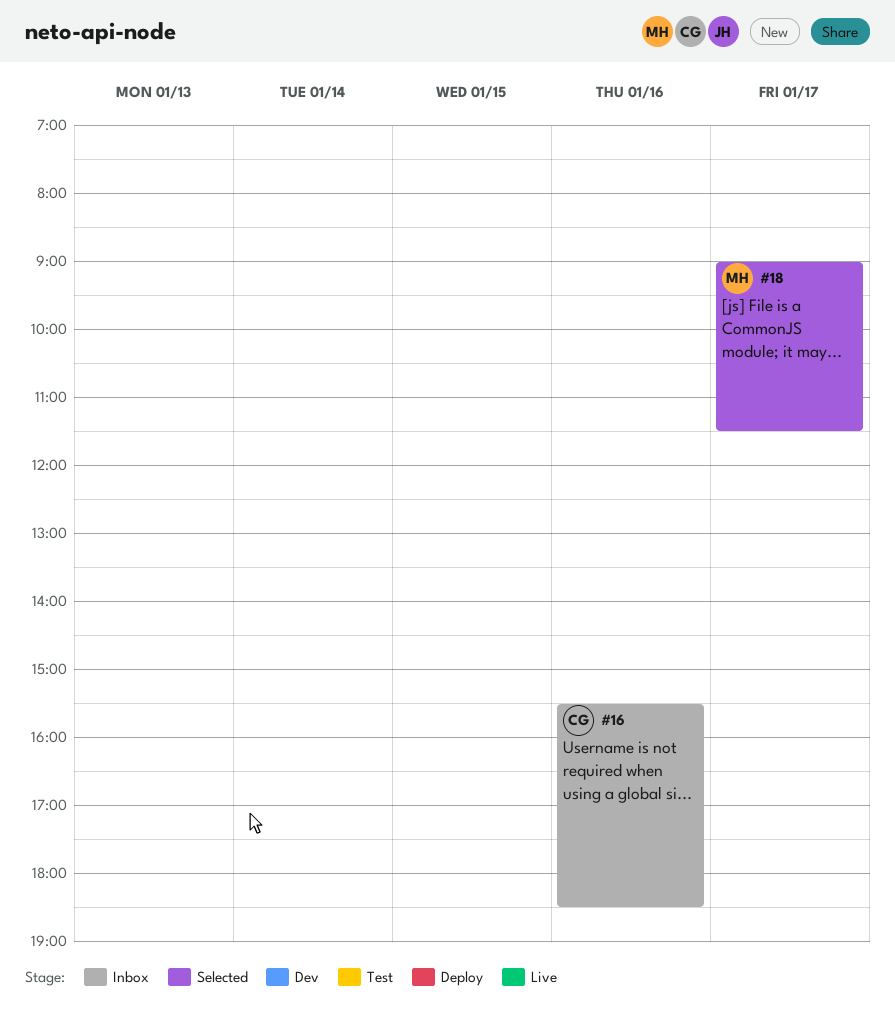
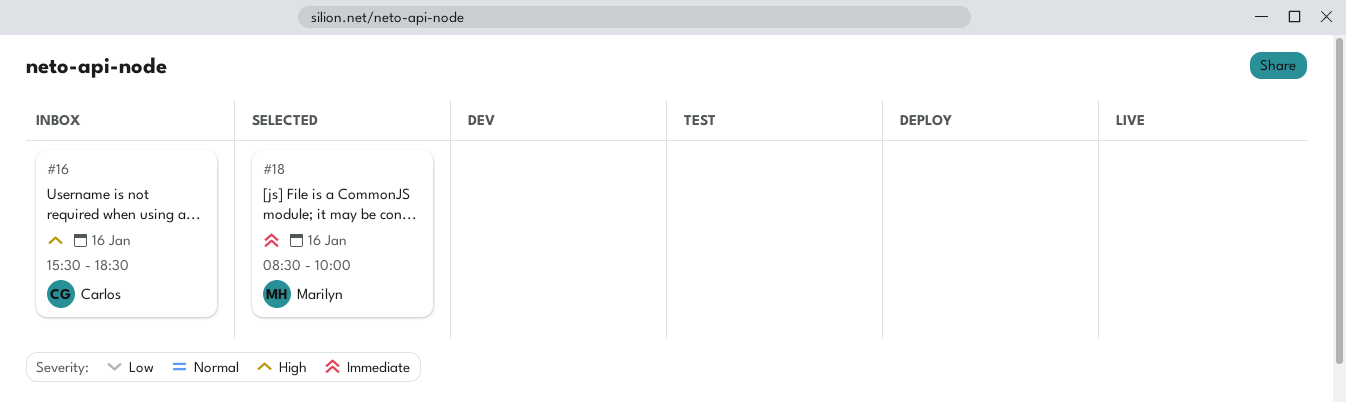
#18, day: Jan 17 -> Jan 16
#18, begins: 09:00 -> 08:30
#18, ends: 11:30 -> 10:00

